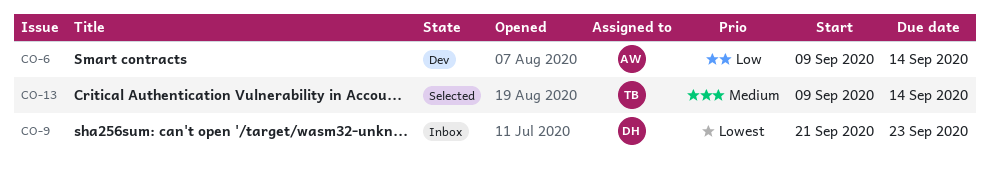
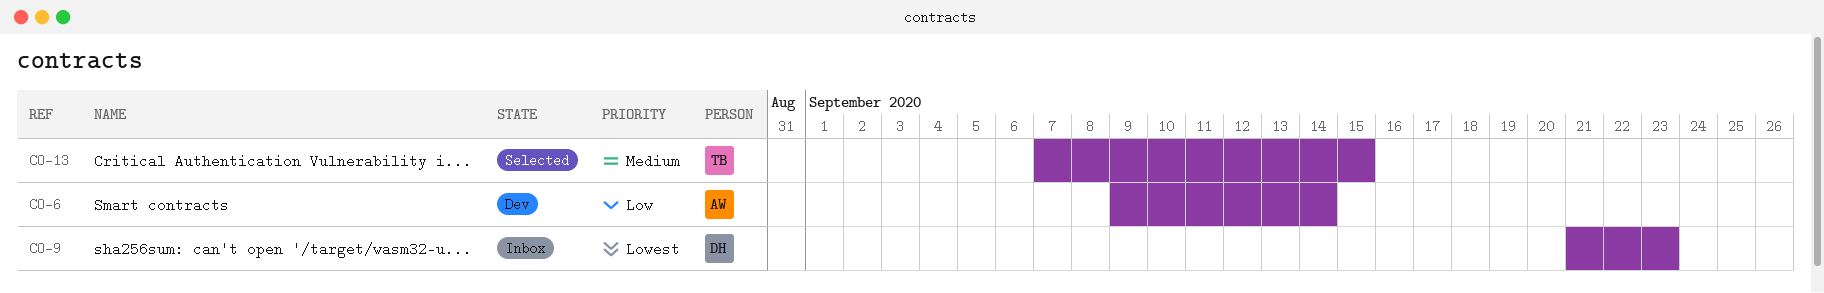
CO-13, start: Sep 9 -> Sep 7
CO-13, due: Sep 14 -> Sep 15

